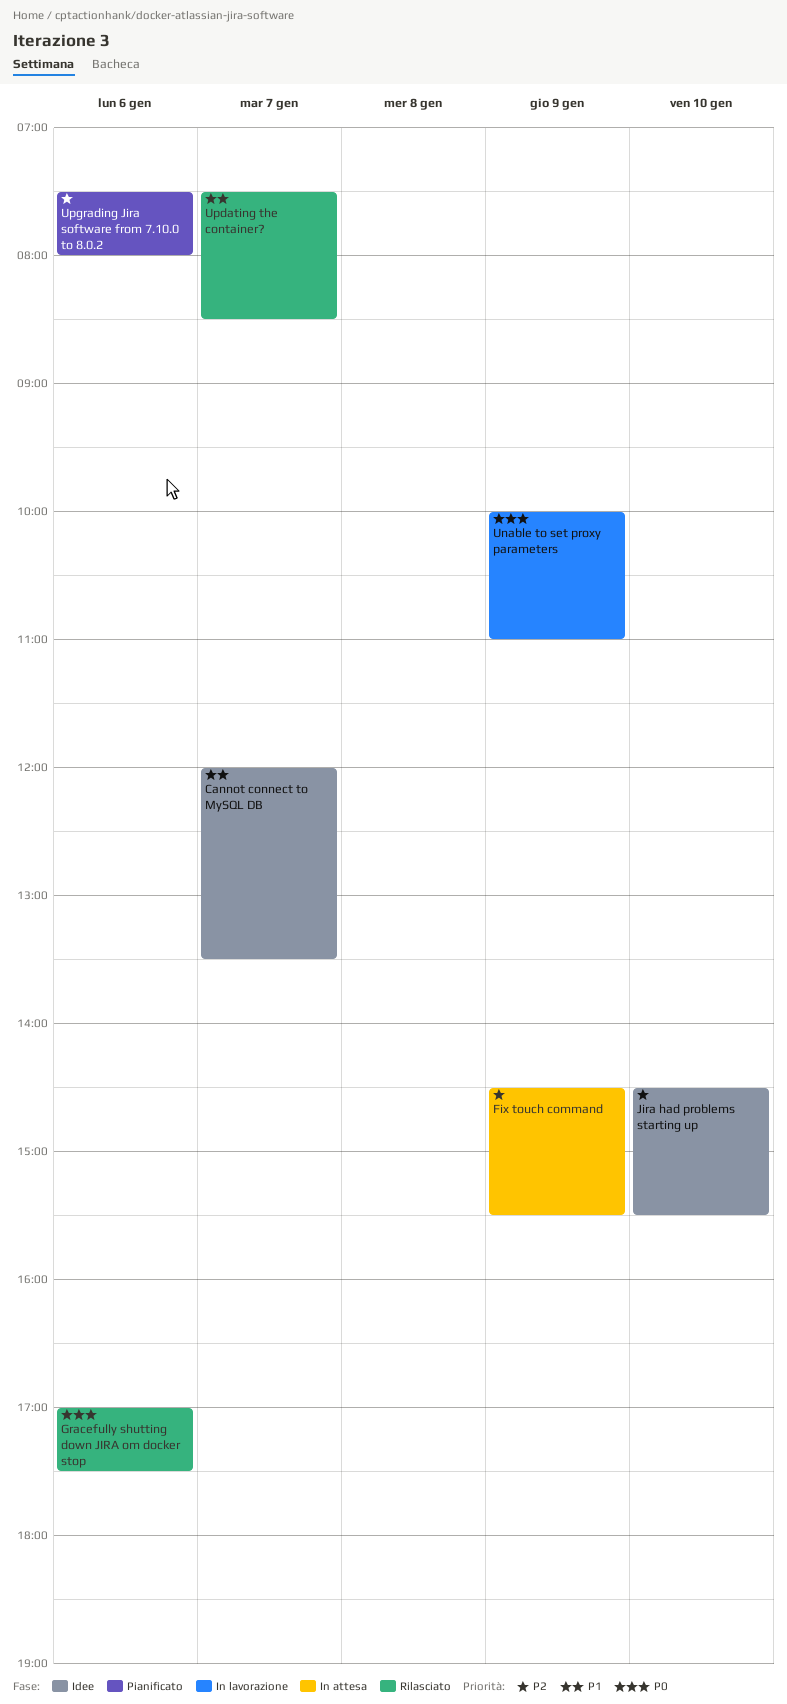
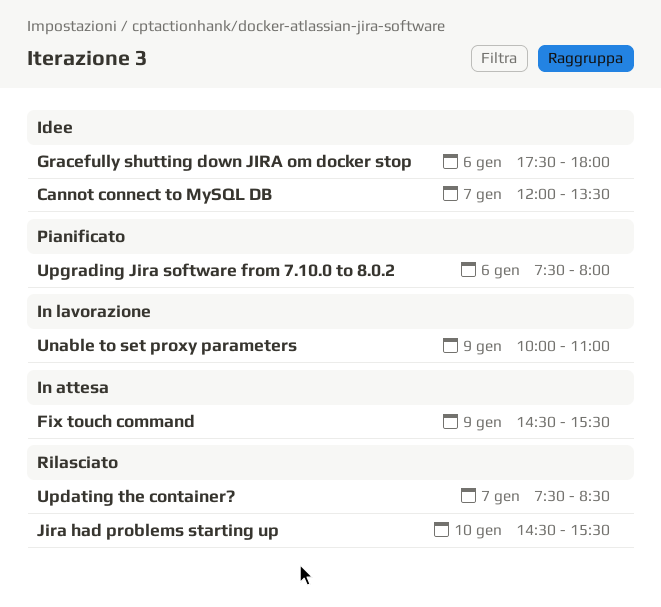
Gracefully shutting down JIRA om docker stop, status: Rilasciato -> Idee
Gracefully shutting down JIRA om docker stop, begins: 17:00 -> 17:30
Gracefully shutting down JIRA om docker stop, ends: 17:30 -> 18:00
Jira had problems starting up, status: Idee -> Rilasciato

